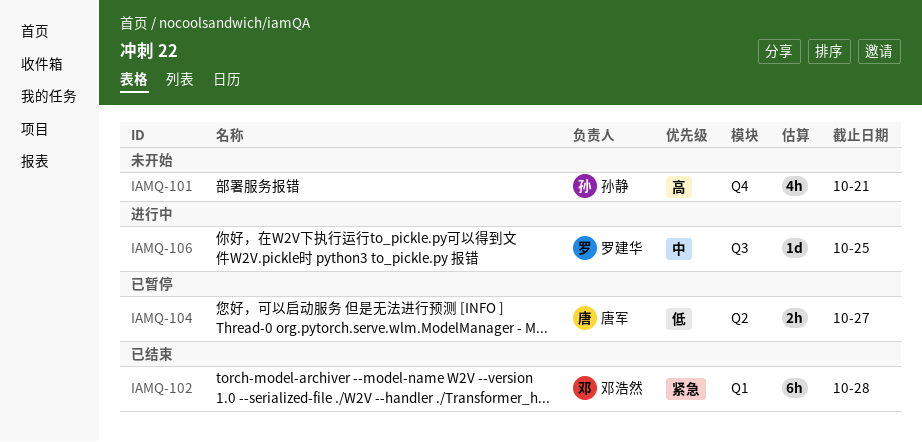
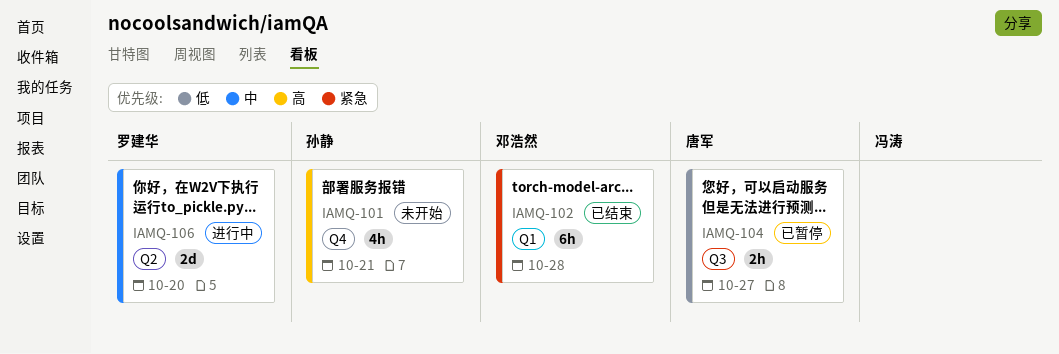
IAMQ-104, label: Q2 -> Q3
IAMQ-106, label: Q3 -> Q2
IAMQ-106, estimate: 1d -> 2d
IAMQ-106, due: Oct 25 -> Oct 20

